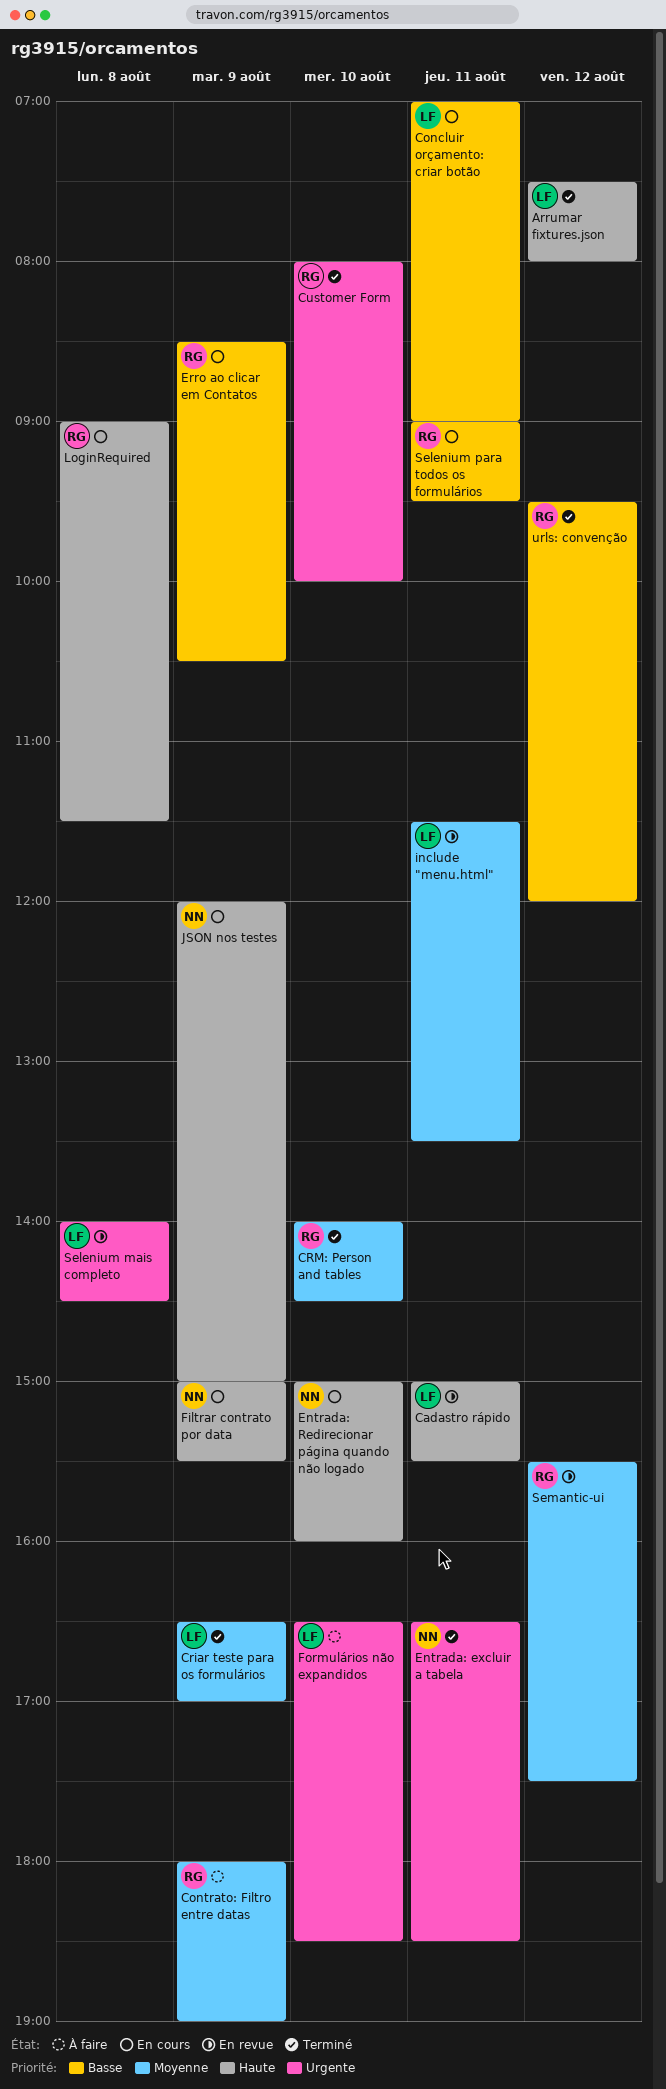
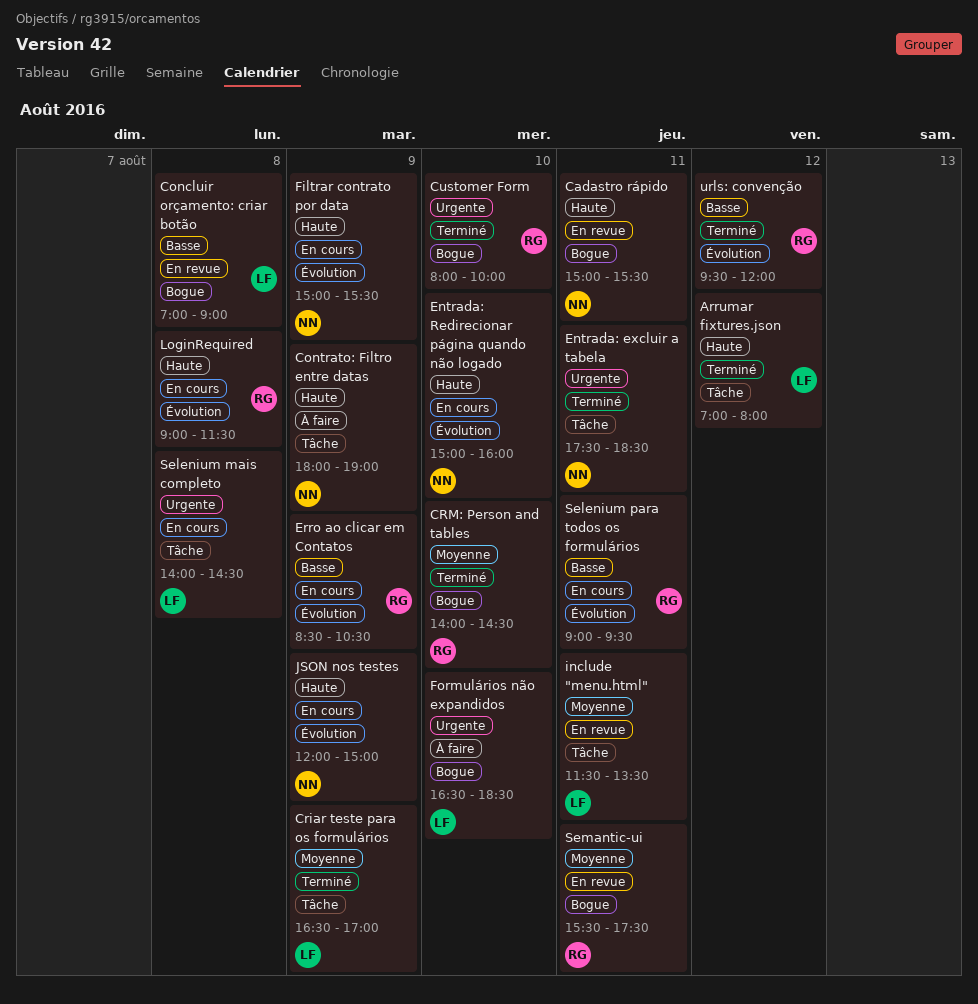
Arrumar fixtures.json, begins: 07:30 -> 07:00
Cadastro rápido, owner: LF -> NN
Concluir orçamento: criar botão, status: En cours -> En revue
Concluir orçamento: criar botão, day: Aug 11 -> Aug 8
Contrato: Filtro entre datas, owner: RG -> NN
Contrato: Filtro entre datas, priority: Moyenne -> Haute
Entrada: excluir a tabela, begins: 16:30 -> 17:30
Selenium mais completo, status: En revue -> En cours
Semantic-ui, day: Aug 12 -> Aug 11

